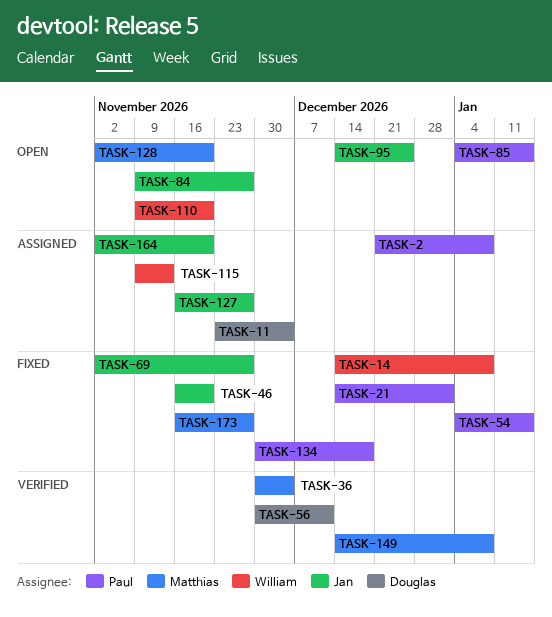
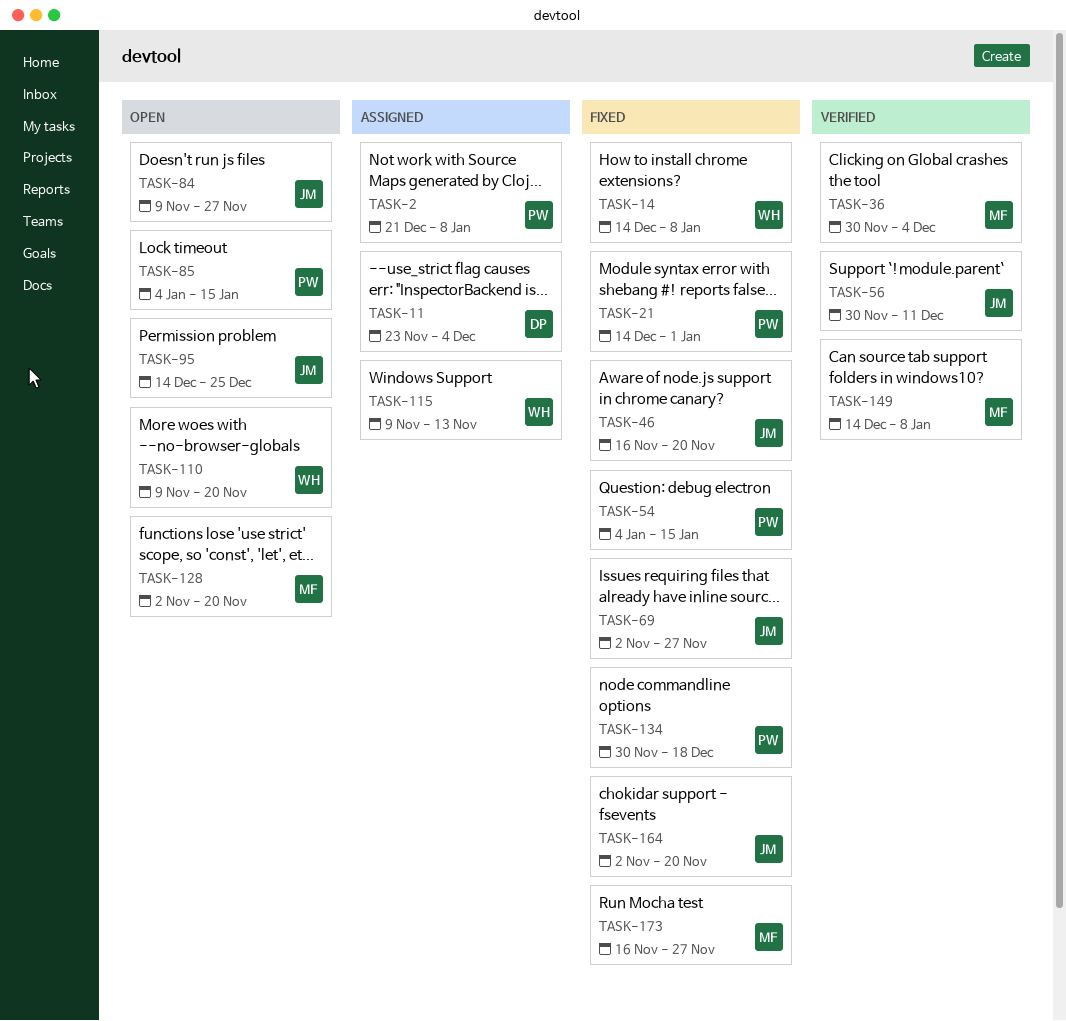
TASK-56, owner: Douglas -> Jan
TASK-127: present -> none
TASK-164, status: Assigned -> Fixed

